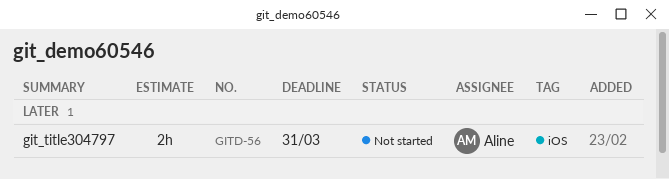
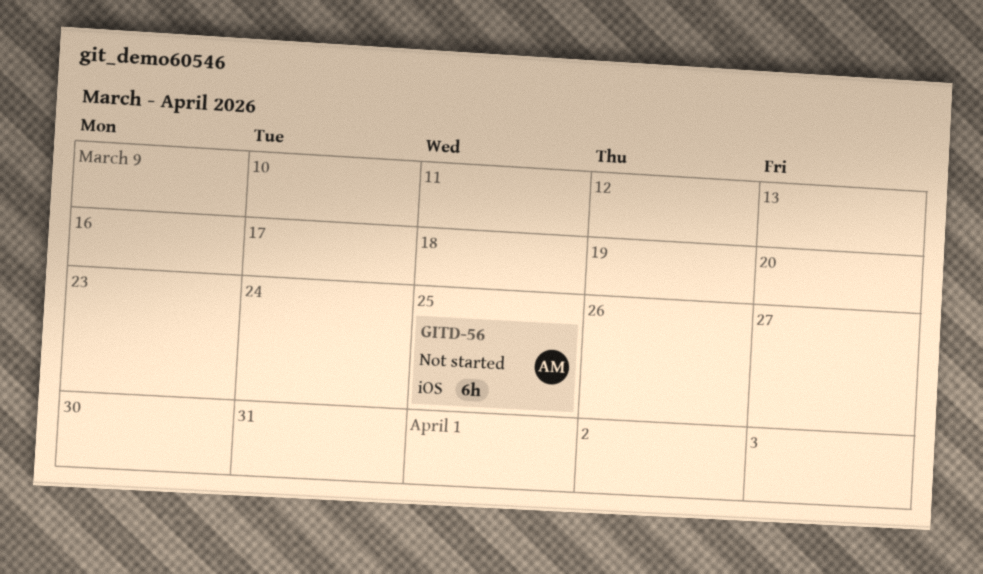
GITD-56, estimate: 2h -> 6h
GITD-56, due: Mar 31 -> Mar 25

